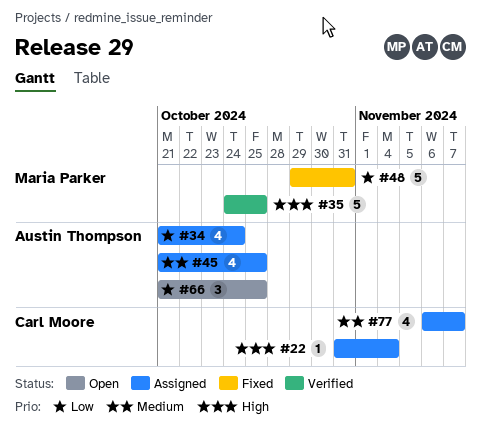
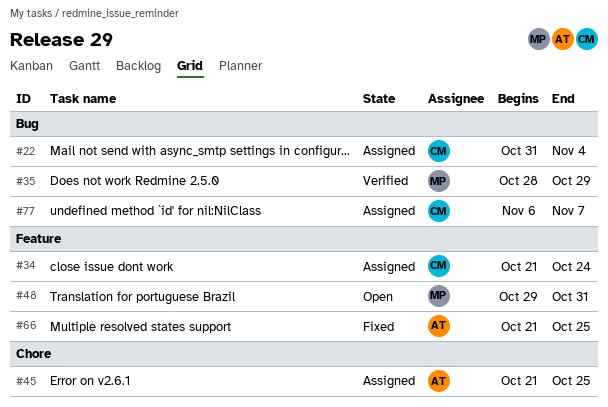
#34, owner: Austin Thompson -> Carl Moore
#35, start: Oct 24 -> Oct 28
#35, due: Oct 25 -> Oct 29
#48, status: Fixed -> Open
#66, status: Open -> Fixed

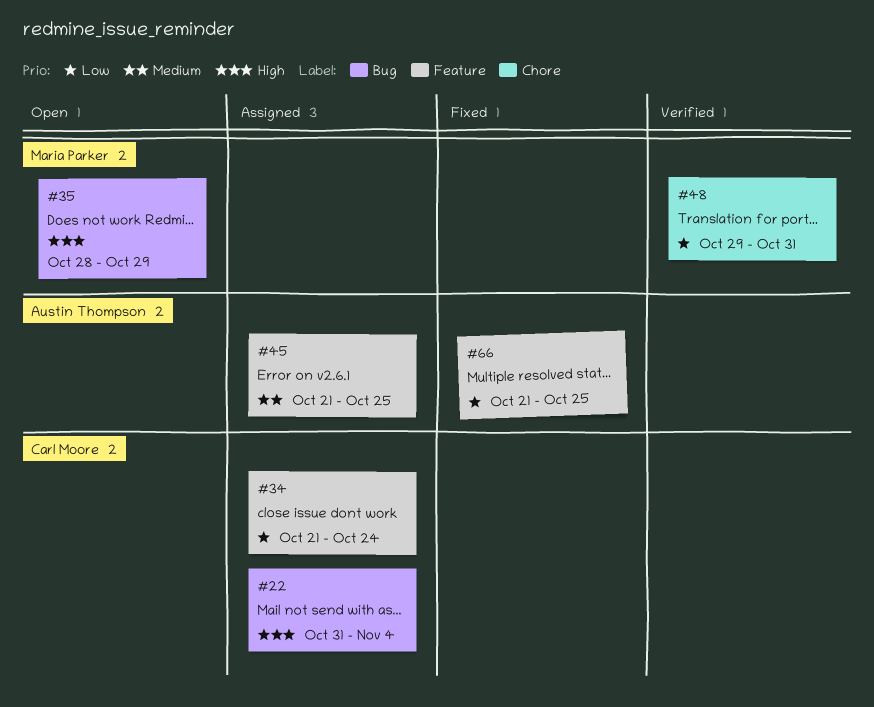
#35, status: Verified -> Open
#45, label: Chore -> Feature
#48, status: Open -> Verified
#48, label: Feature -> Chore
#77: present -> none

